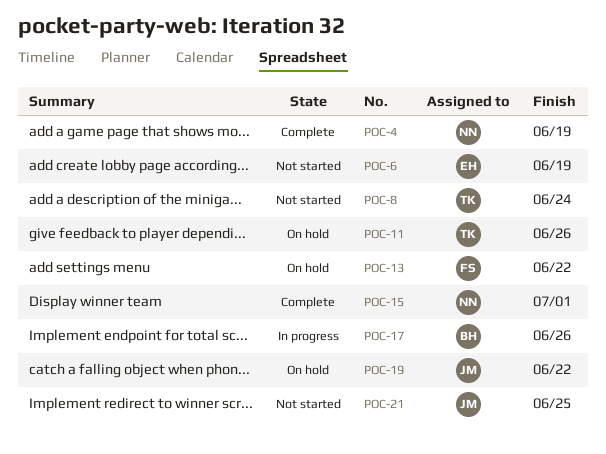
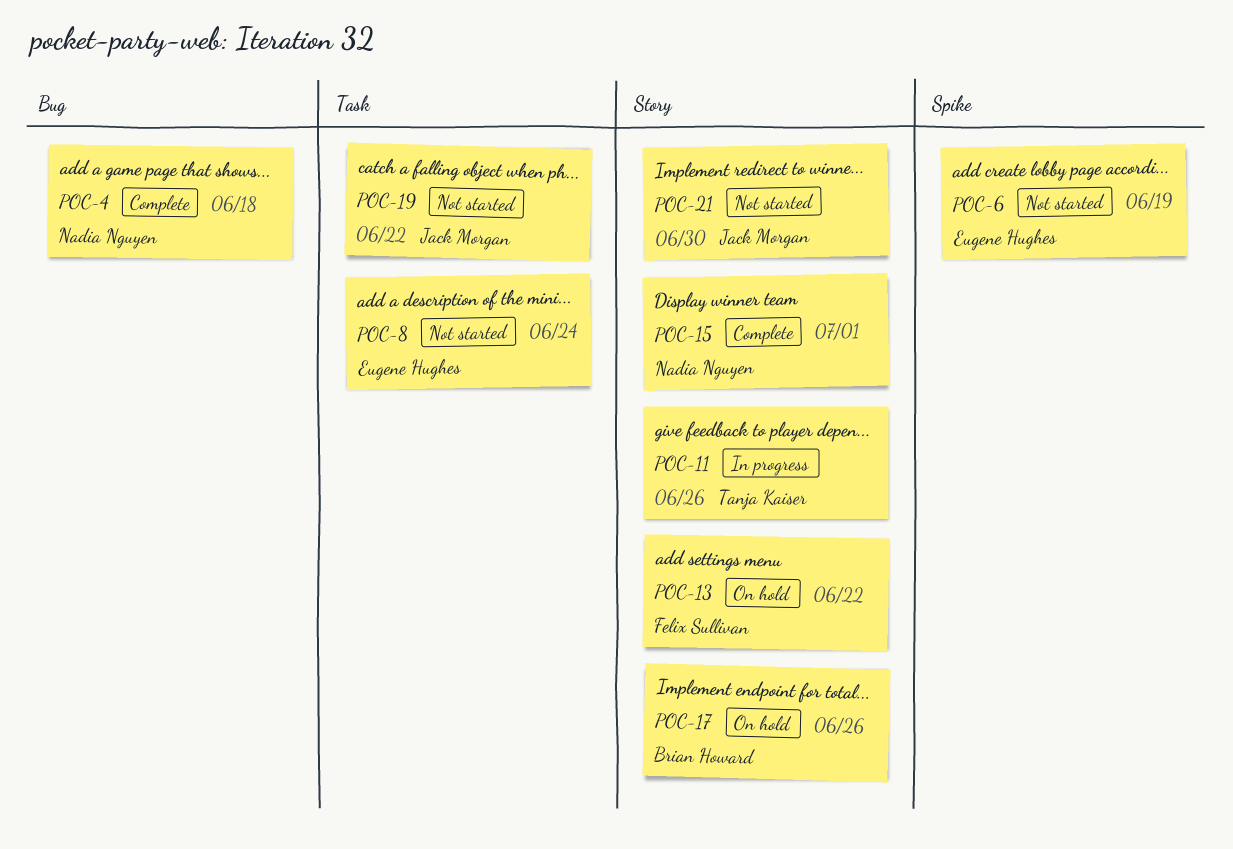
POC-4, due: Jun 19 -> Jun 18
POC-8, owner: Tanja Kaiser -> Eugene Hughes
POC-11, status: On hold -> In progress
POC-17, status: In progress -> On hold
POC-19, status: On hold -> Not started
POC-21, due: Jun 25 -> Jun 30

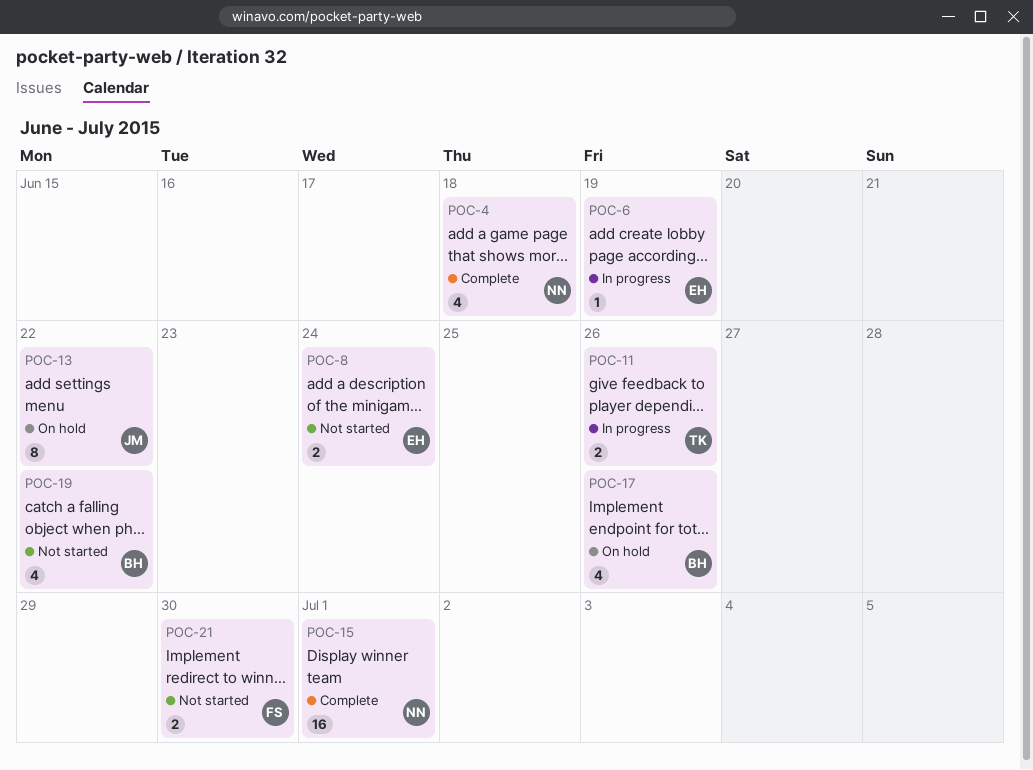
POC-6, status: Not started -> In progress
POC-13, owner: Felix Sullivan -> Jack Morgan
POC-19, owner: Jack Morgan -> Brian Howard
POC-21, owner: Jack Morgan -> Felix Sullivan

